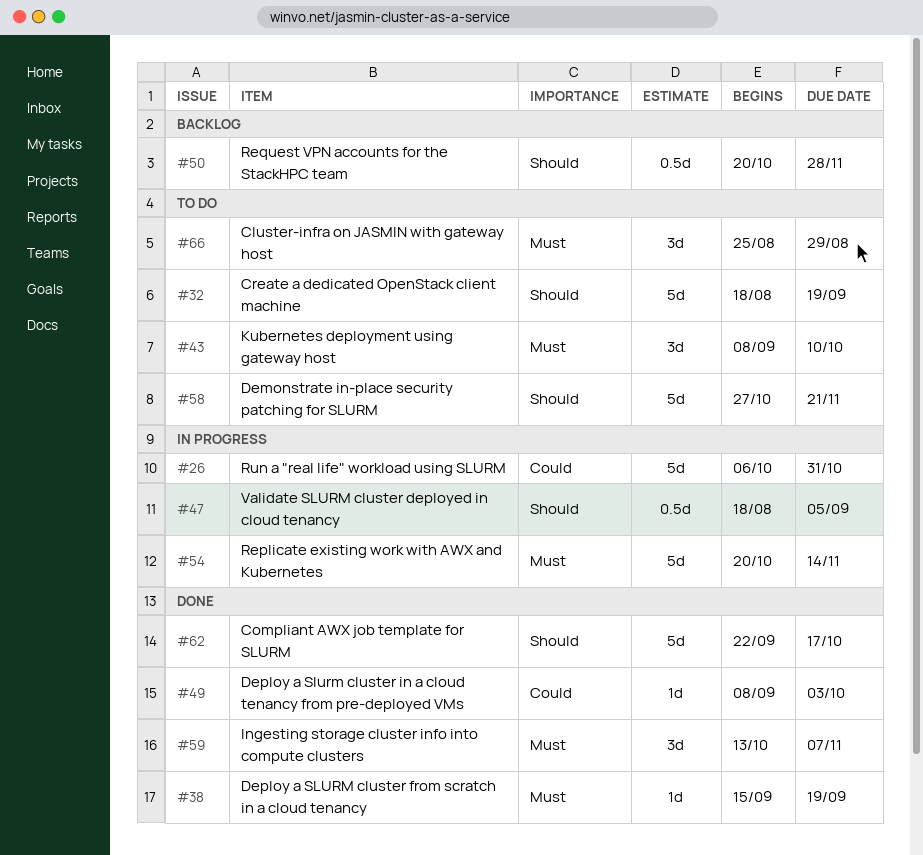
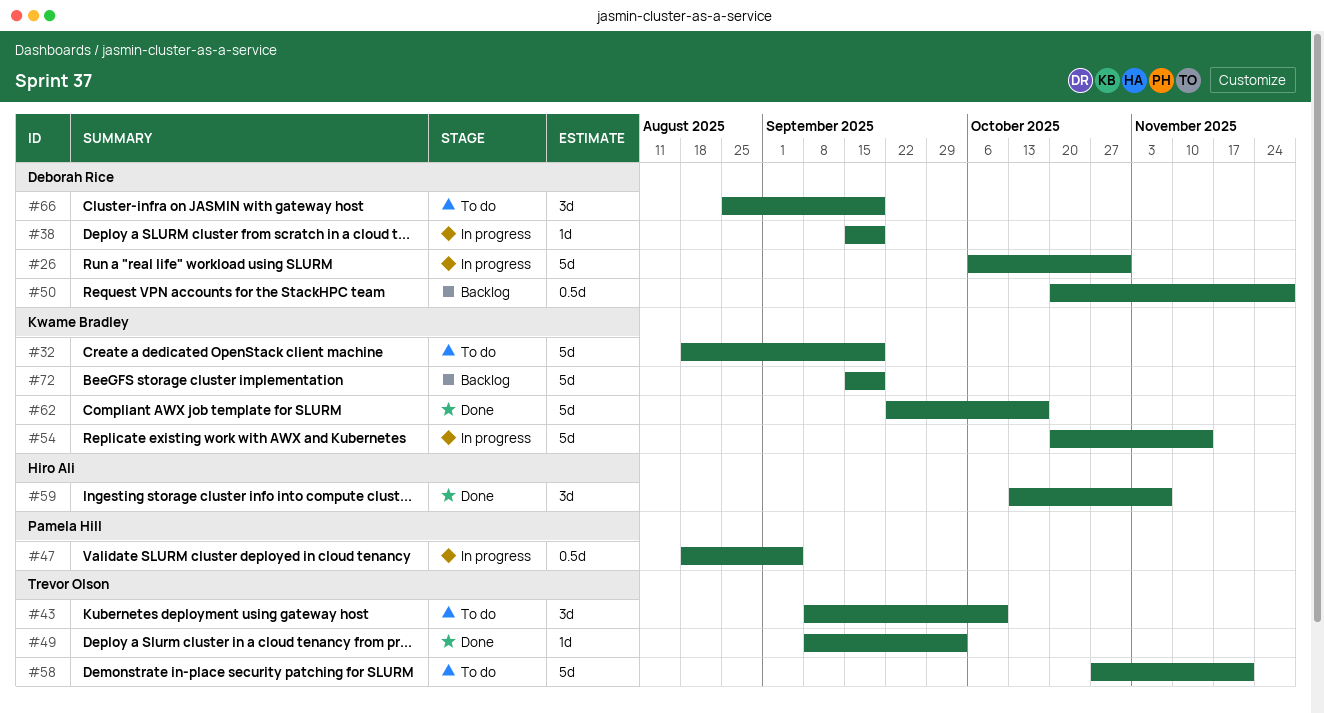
#38, status: Done -> In progress
#66, due: Aug 29 -> Sep 19
#72: none -> present

